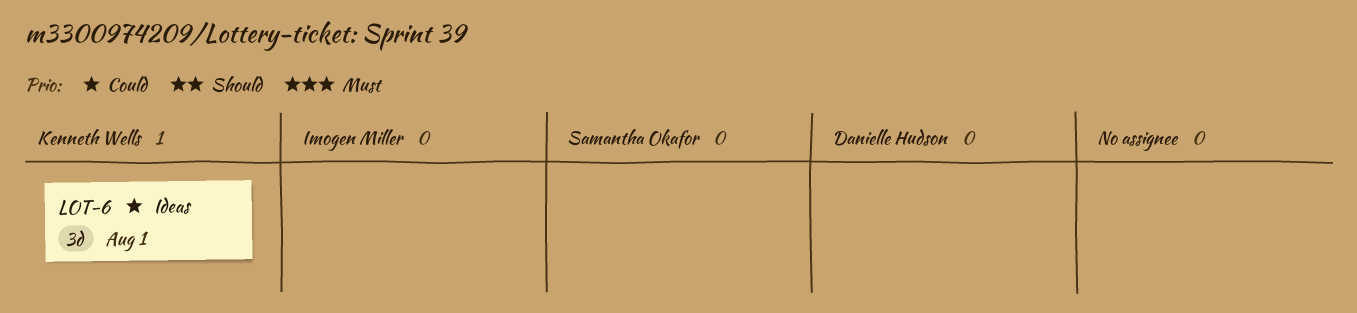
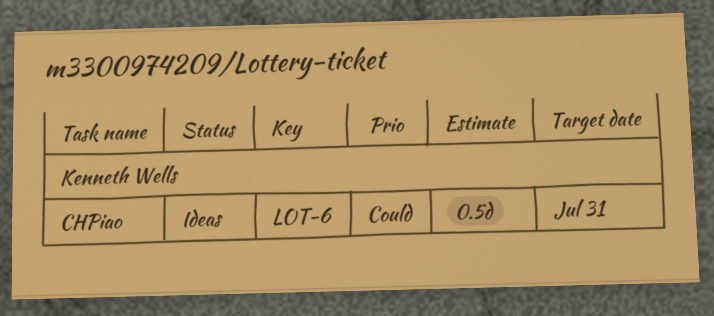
LOT-6, estimate: 3d -> 0.5d
LOT-6, due: Aug 1 -> Jul 31

